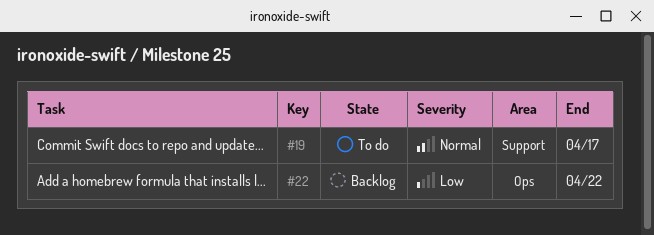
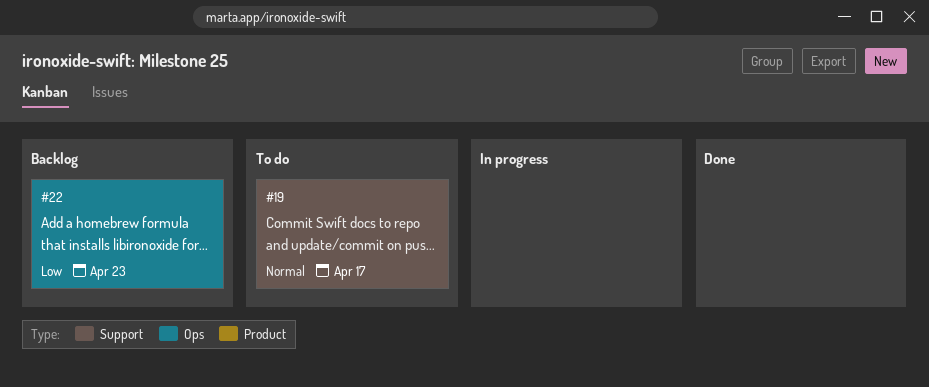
#22, due: Apr 22 -> Apr 23

